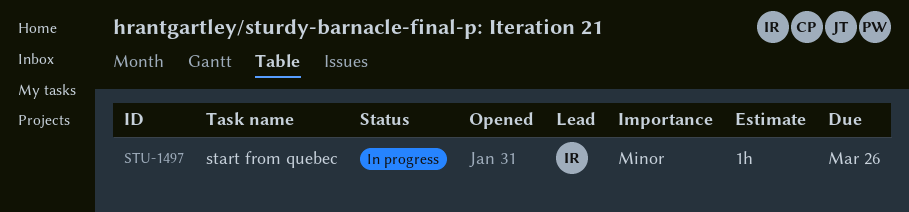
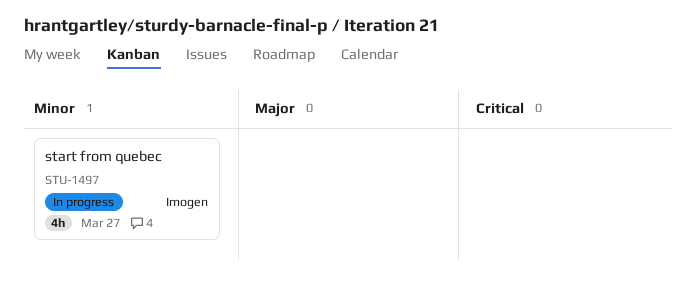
STU-1497, estimate: 1h -> 4h
STU-1497, due: Mar 26 -> Mar 27

